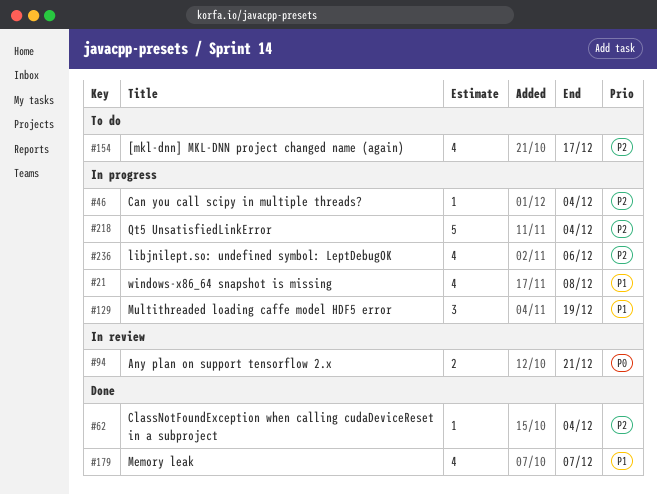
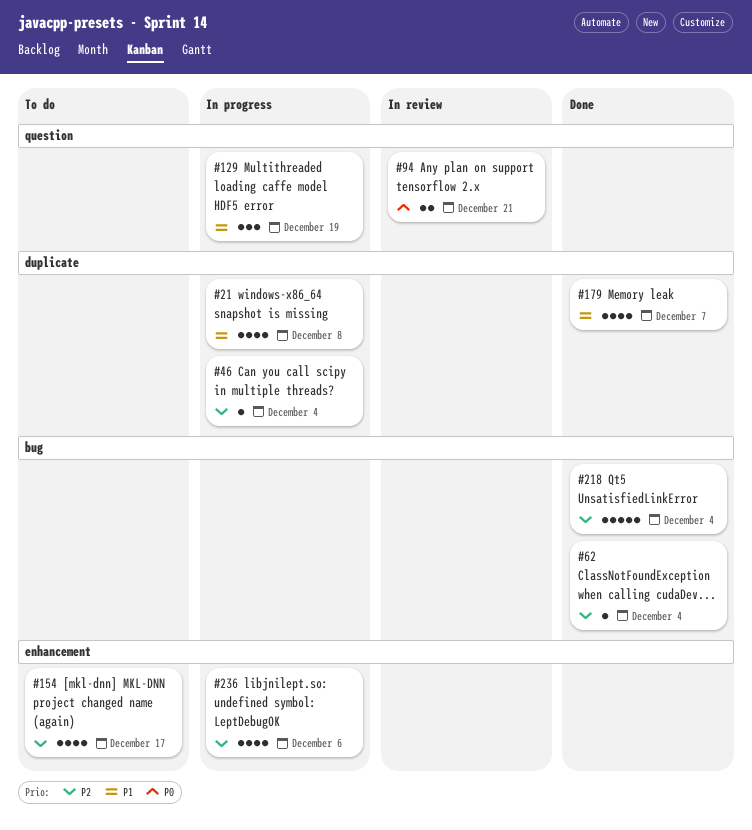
#218, status: In progress -> Done

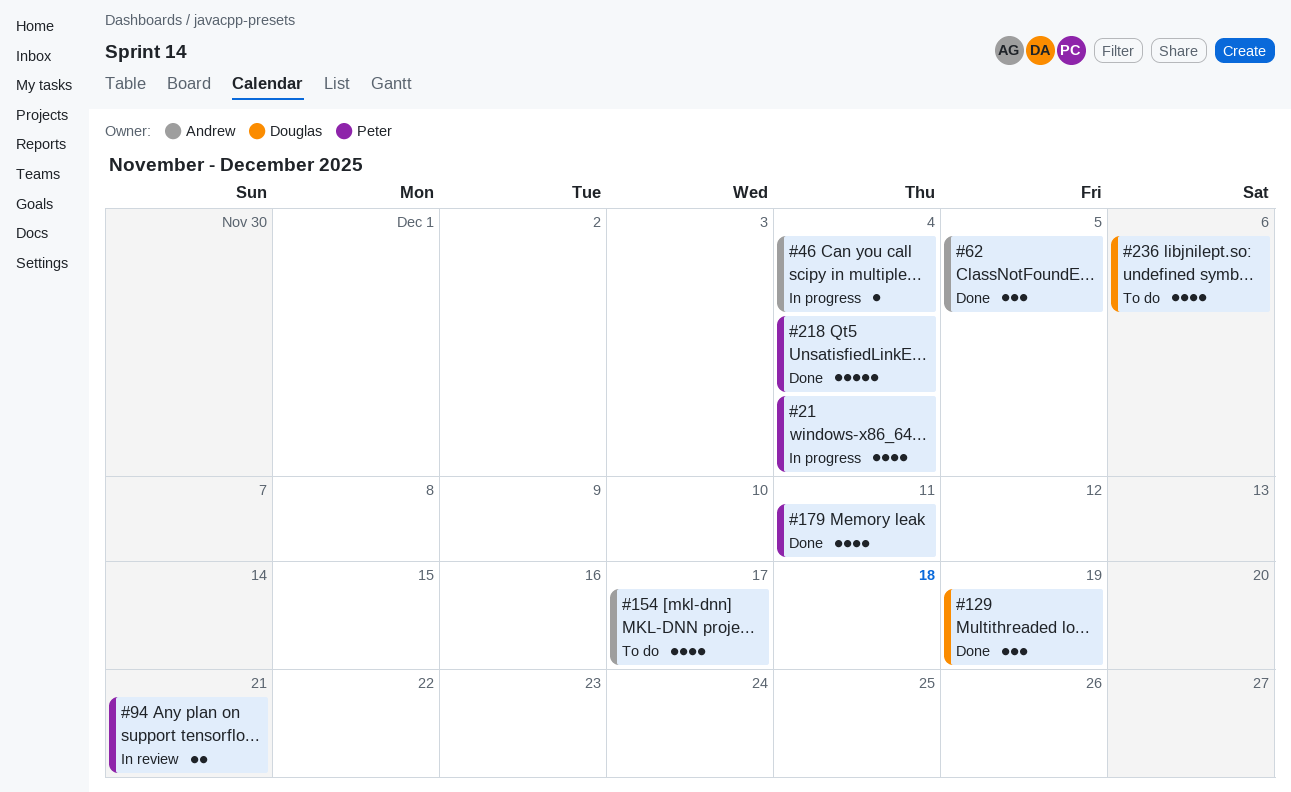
#21, due: Dec 8 -> Dec 4
#62, estimate: 1 -> 3
#62, due: Dec 4 -> Dec 5
#129, status: In progress -> Done
#179, due: Dec 7 -> Dec 11
#236, status: In progress -> To do

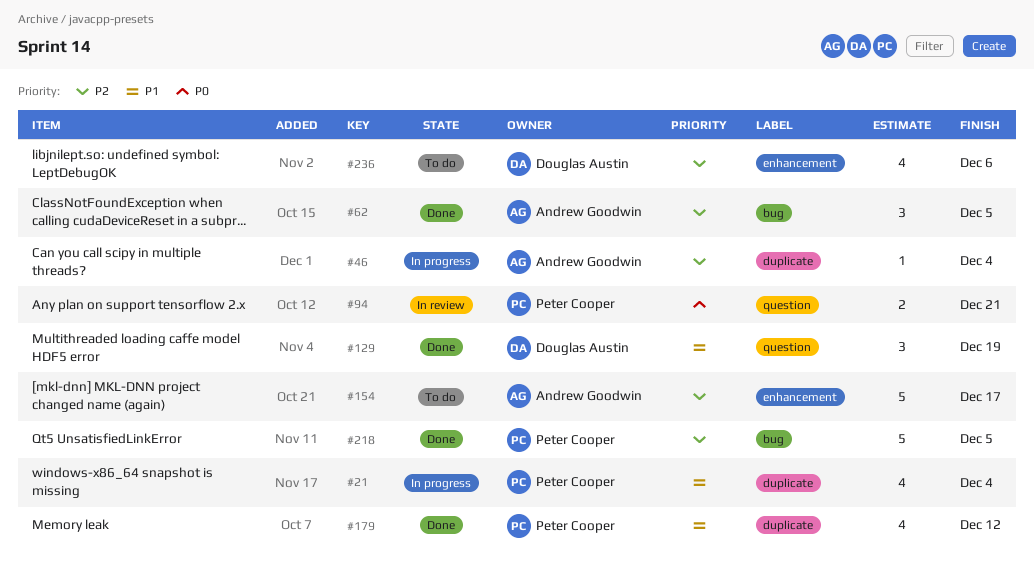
#154, estimate: 4 -> 5
#179, due: Dec 11 -> Dec 12
#218, due: Dec 4 -> Dec 5

